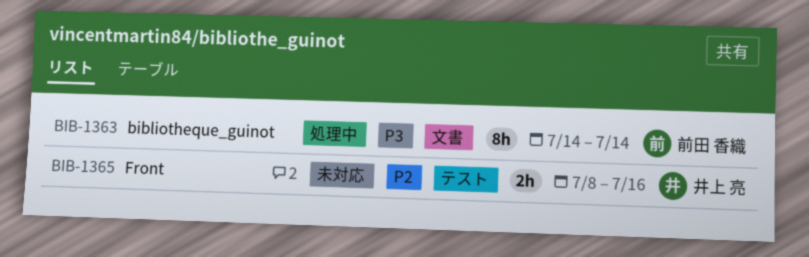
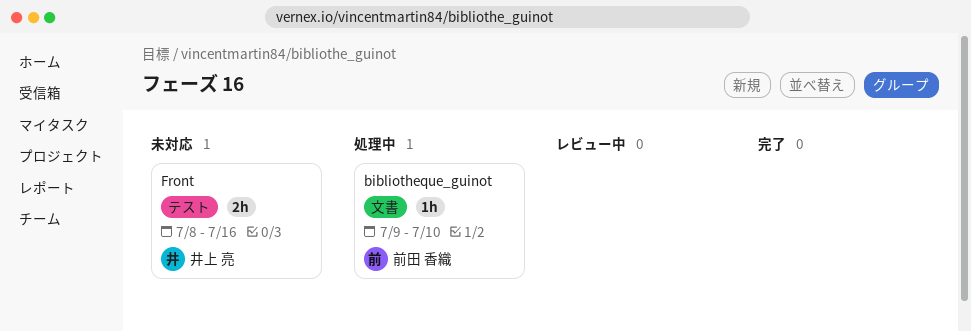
bibliotheque_guinot, estimate: 8h -> 1h
bibliotheque_guinot, start: Jul 14 -> Jul 9
bibliotheque_guinot, due: Jul 14 -> Jul 10

